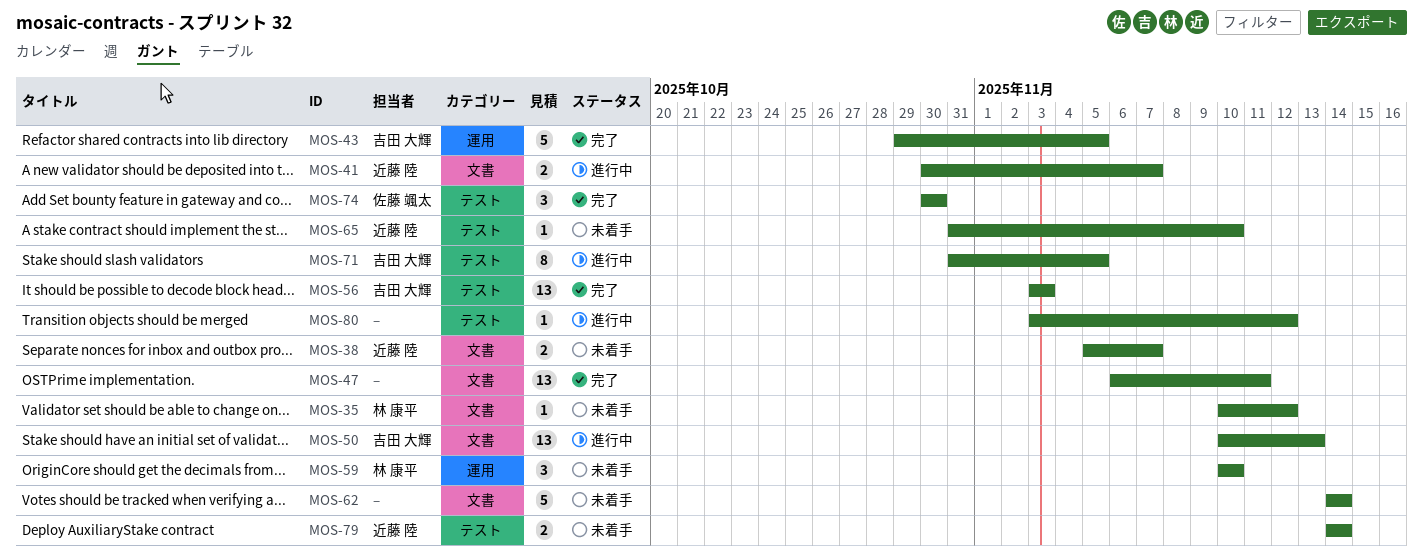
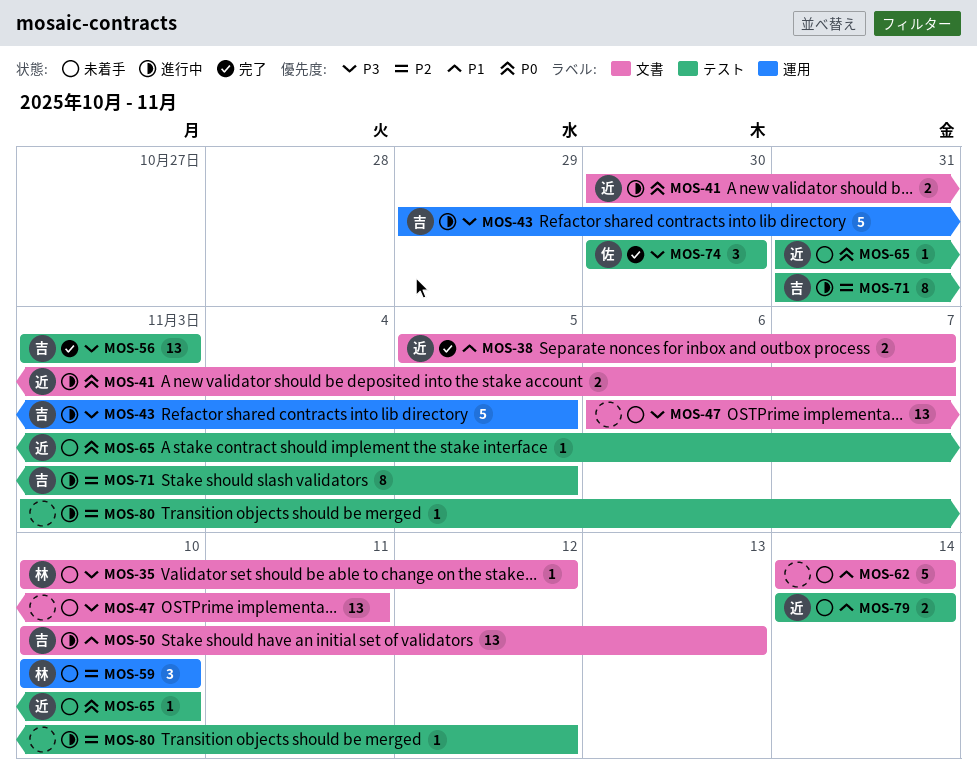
MOS-38, status: 未着手 -> 完了
MOS-43, status: 完了 -> 進行中
MOS-47, status: 完了 -> 未着手

